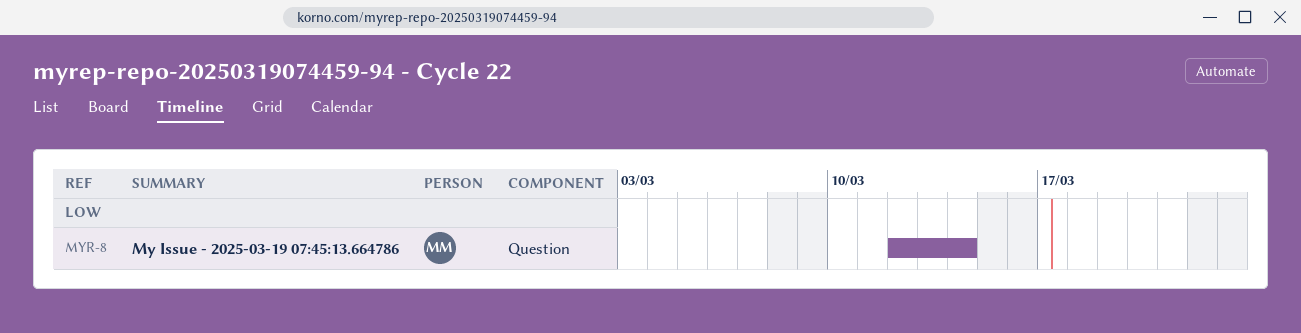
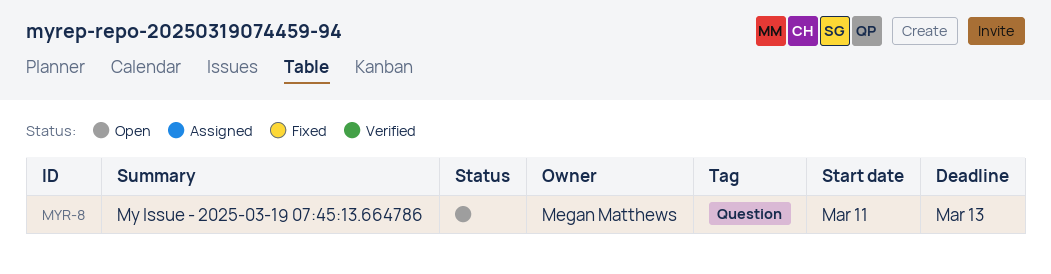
MYR-8, start: Mar 12 -> Mar 11
MYR-8, due: Mar 14 -> Mar 13

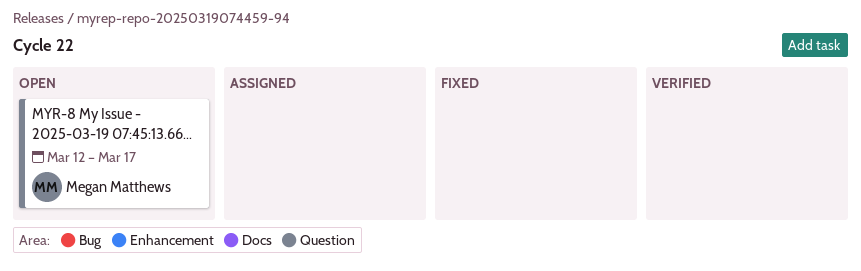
MYR-8, start: Mar 11 -> Mar 12
MYR-8, due: Mar 13 -> Mar 17

